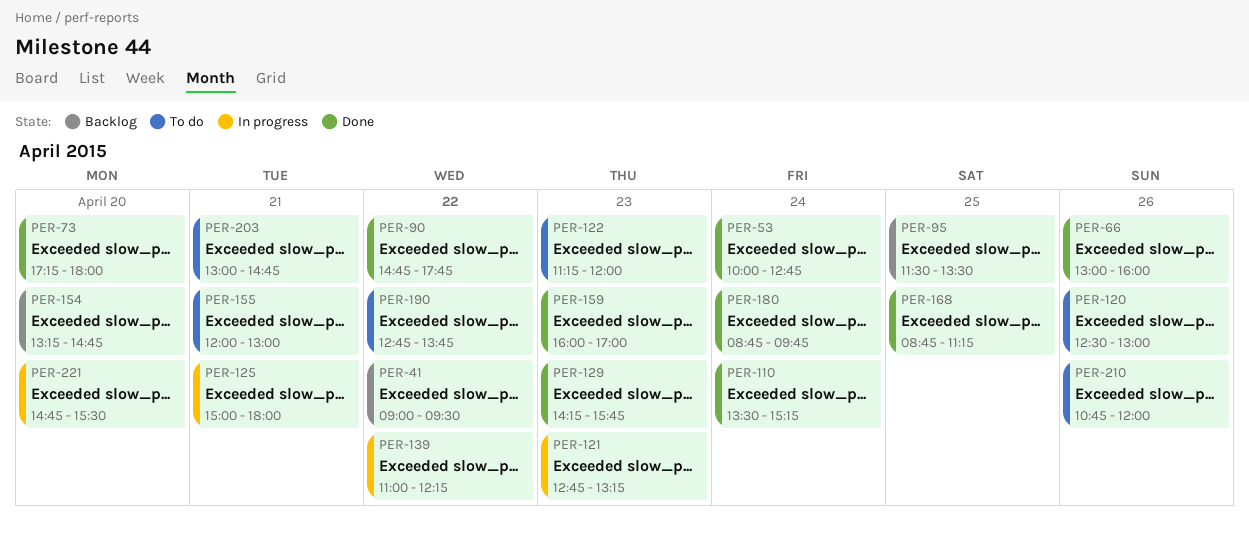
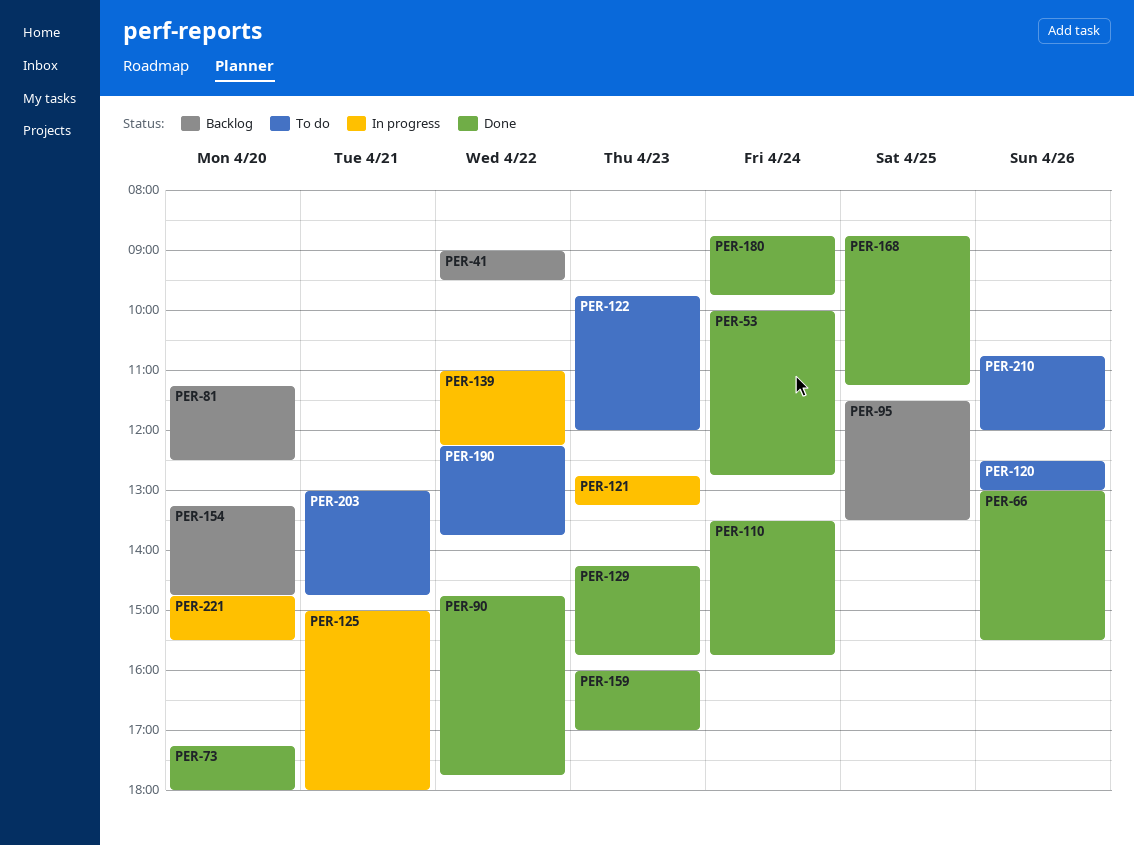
PER-66, ends: 16:00 -> 15:30
PER-81: none -> present
PER-110, ends: 15:15 -> 15:45
PER-122, begins: 11:15 -> 09:45
PER-155: present -> none
PER-190, begins: 12:45 -> 12:15

